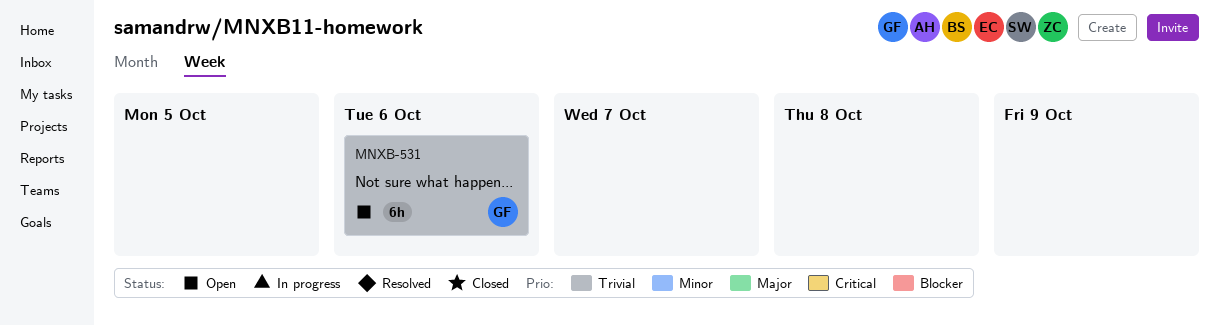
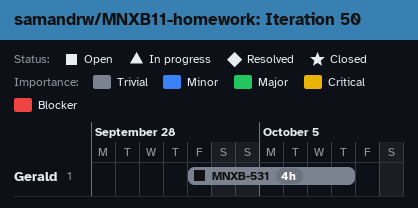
MNXB-531, estimate: 6h -> 4h
MNXB-531, due: Oct 6 -> Oct 8

